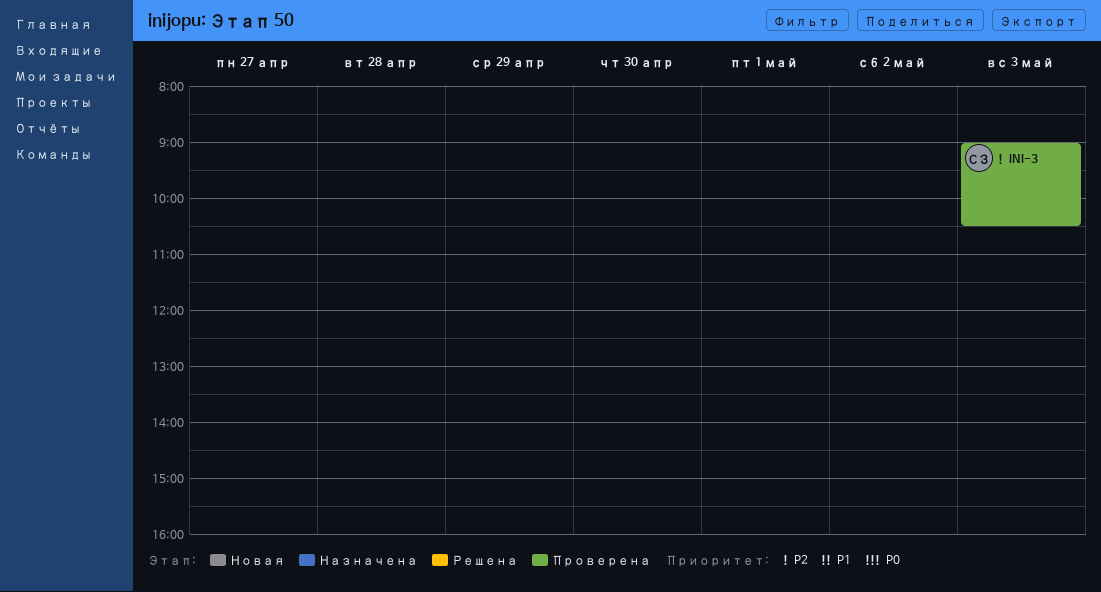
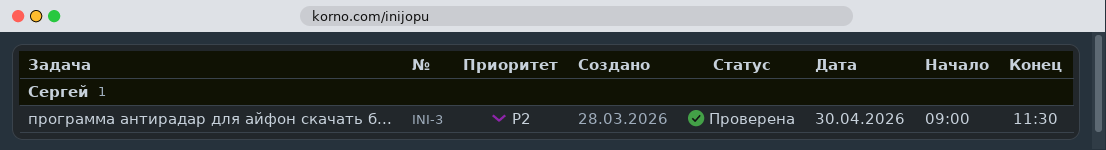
INI-3, day: May 3 -> Apr 30
INI-3, ends: 10:30 -> 11:30

